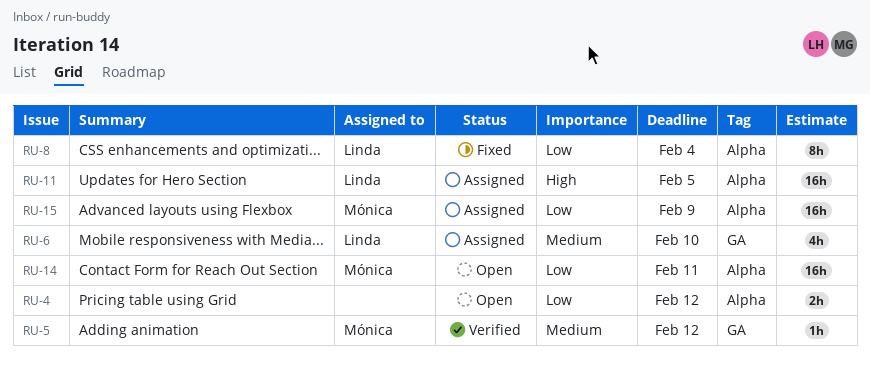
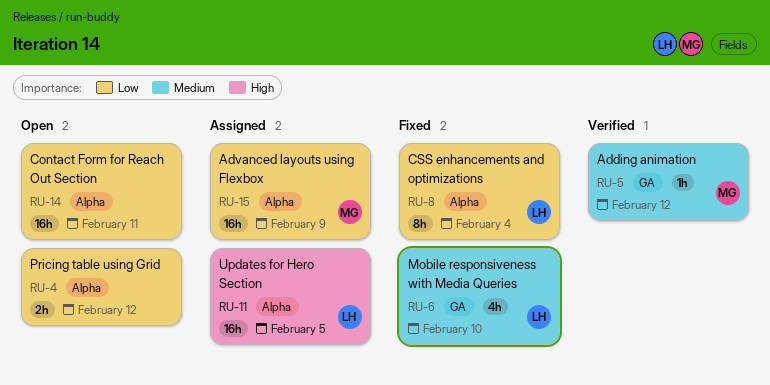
RU-6, status: Assigned -> Fixed
RU-14, owner: Mónica -> none

